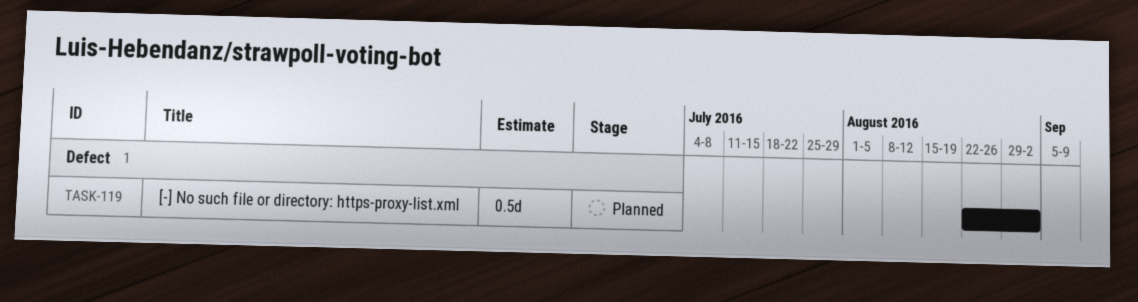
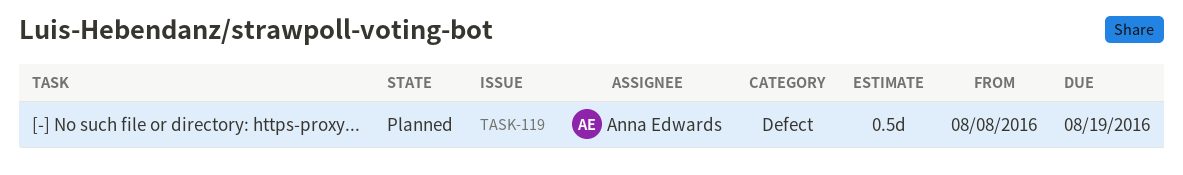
TASK-119, start: Aug 22 -> Aug 8
TASK-119, due: Sep 2 -> Aug 19

